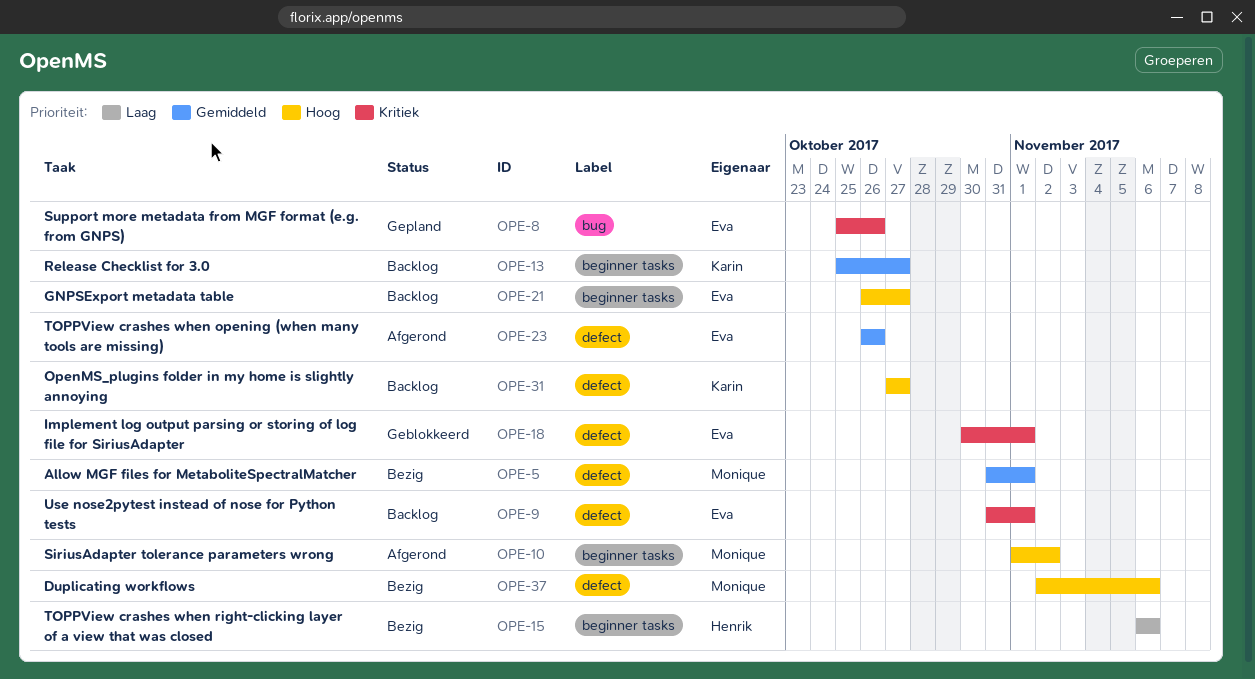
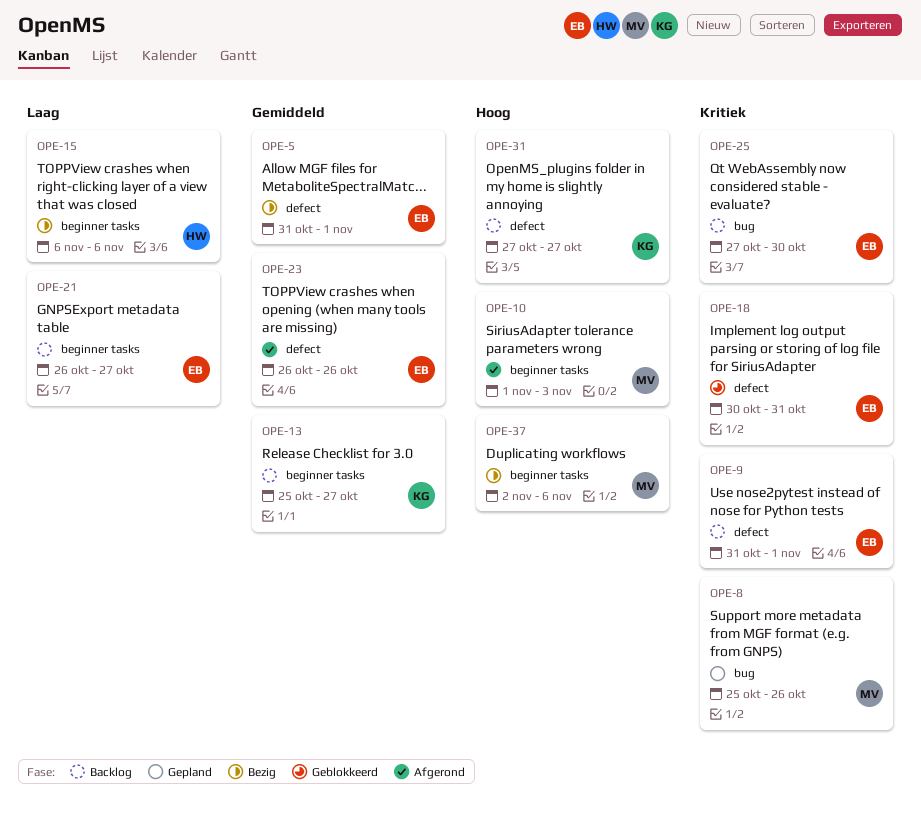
OPE-5, owner: Monique -> Eva
OPE-8, owner: Eva -> Monique
OPE-10, due: Nov 2 -> Nov 3
OPE-18, due: Nov 1 -> Oct 31
OPE-21, priority: Hoog -> Laag
OPE-25: none -> present
OPE-37, label: defect -> beginner tasks

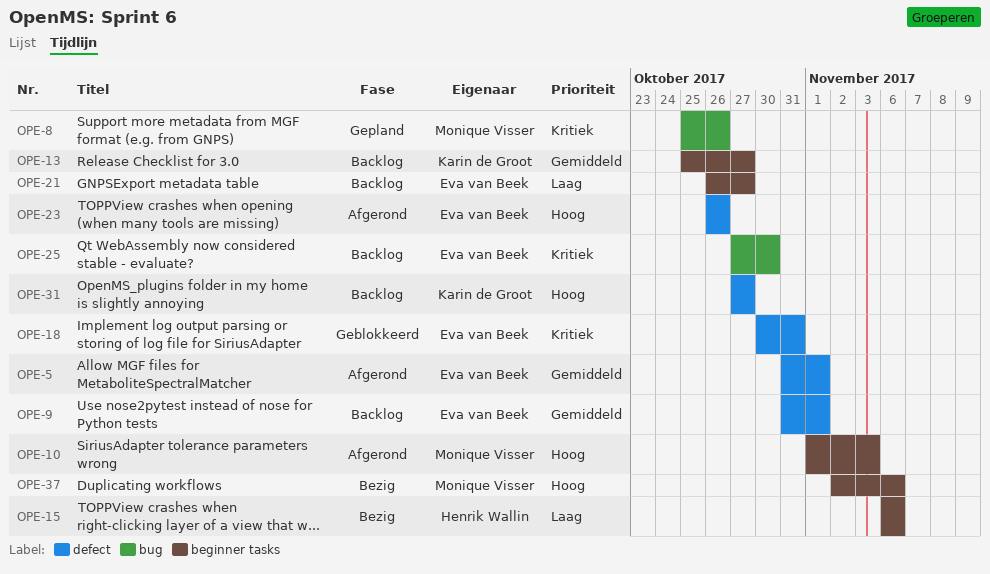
OPE-5, status: Bezig -> Afgerond
OPE-9, priority: Kritiek -> Gemiddeld
OPE-23, priority: Gemiddeld -> Hoog

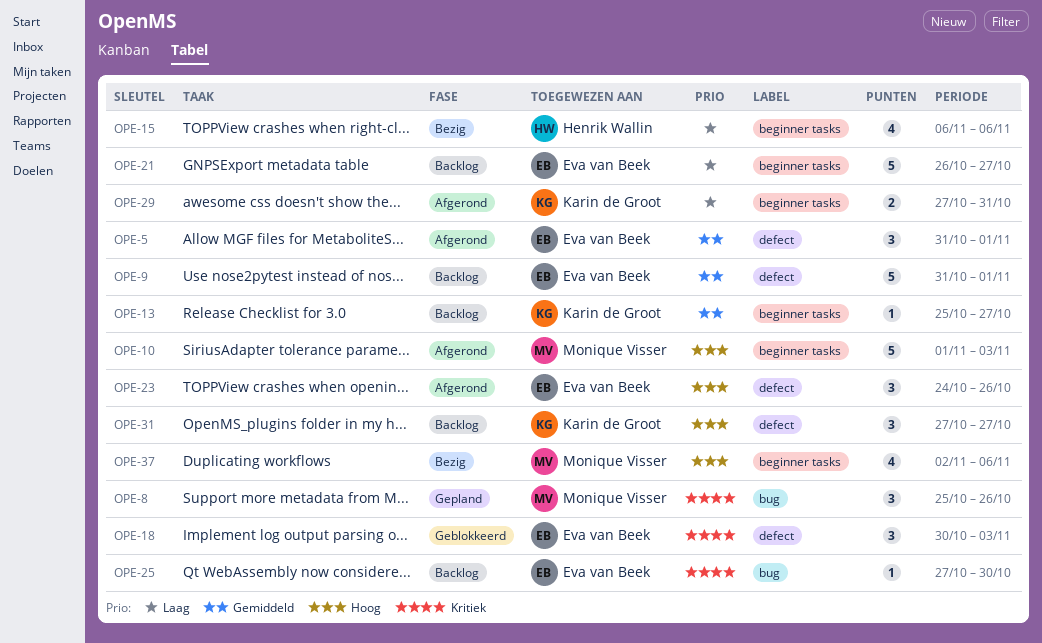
OPE-18, due: Oct 31 -> Nov 3
OPE-23, start: Oct 26 -> Oct 24
OPE-29: none -> present

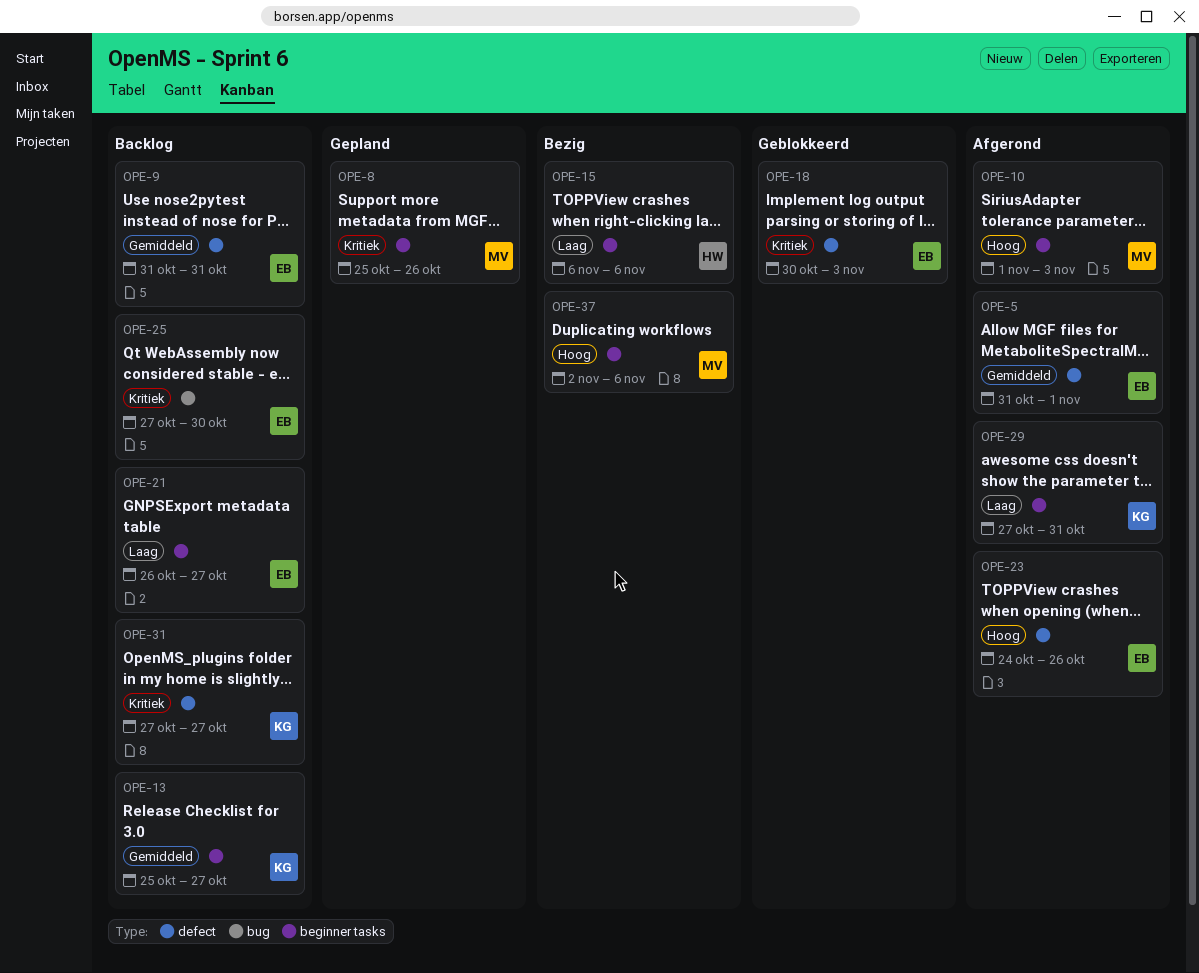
OPE-8, label: bug -> beginner tasks
OPE-9, due: Nov 1 -> Oct 31
OPE-31, priority: Hoog -> Kritiek

